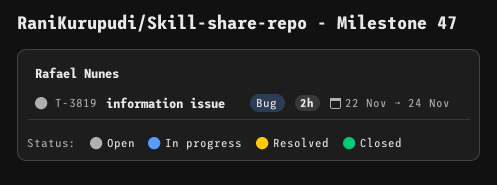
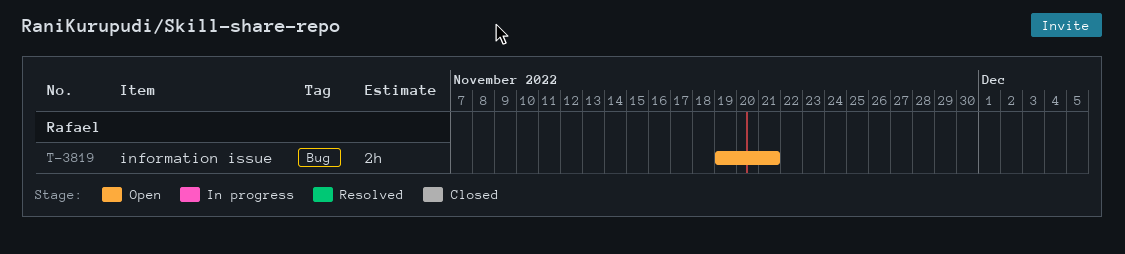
T-3819, start: Nov 22 -> Nov 19
T-3819, due: Nov 24 -> Nov 21

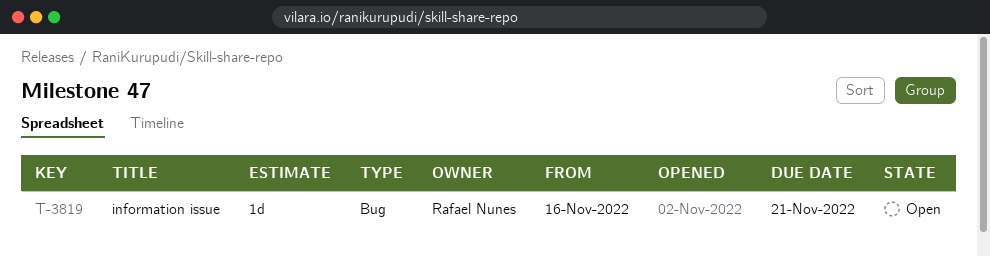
T-3819, estimate: 2h -> 1d
T-3819, start: Nov 19 -> Nov 16

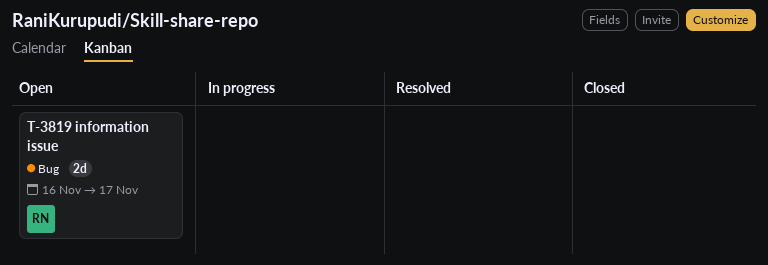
T-3819, estimate: 1d -> 2d
T-3819, due: Nov 21 -> Nov 17

